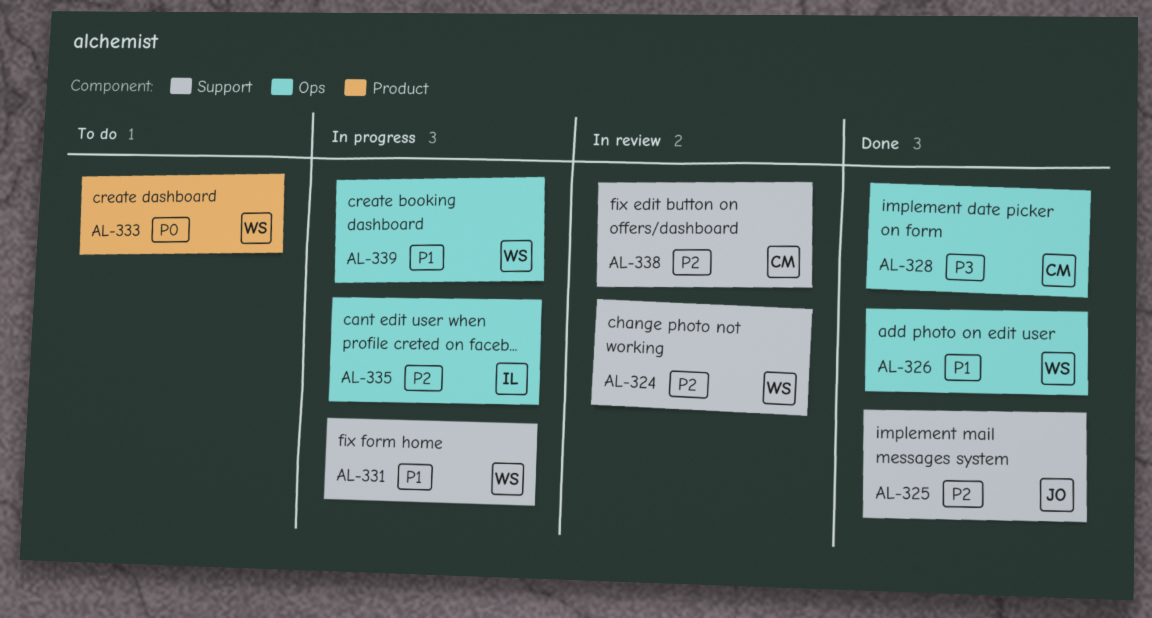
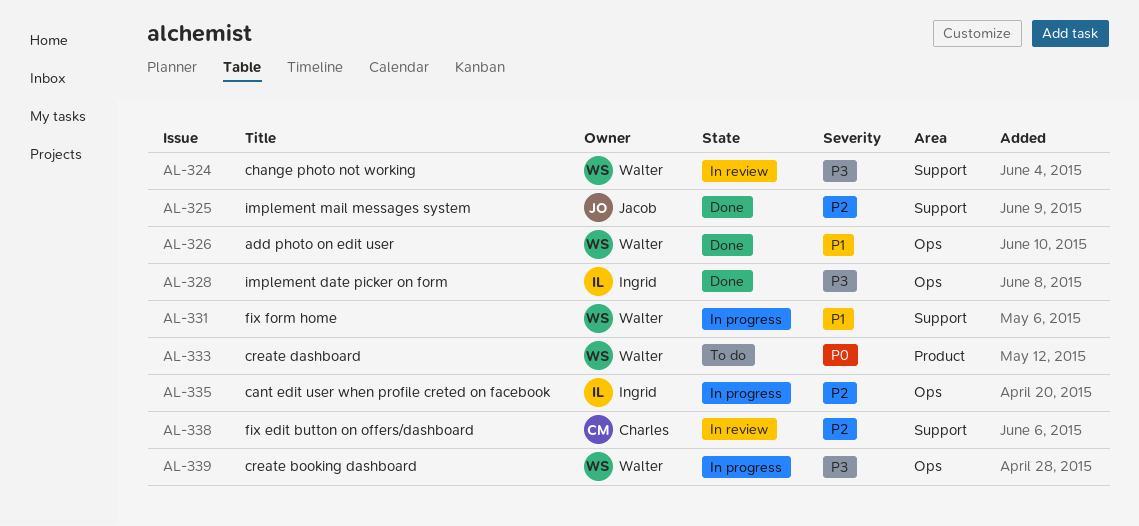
AL-324, priority: P2 -> P3
AL-328, owner: Charles -> Ingrid
AL-339, priority: P1 -> P3

